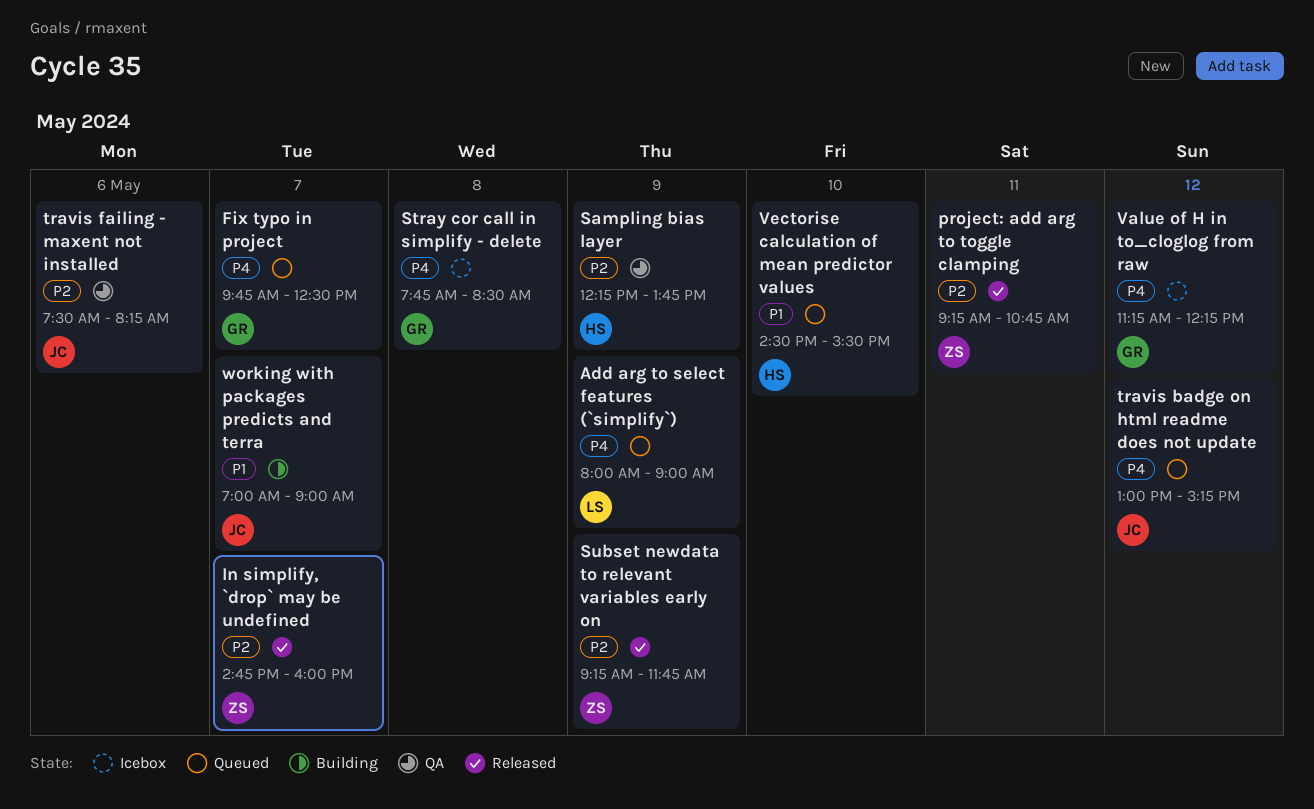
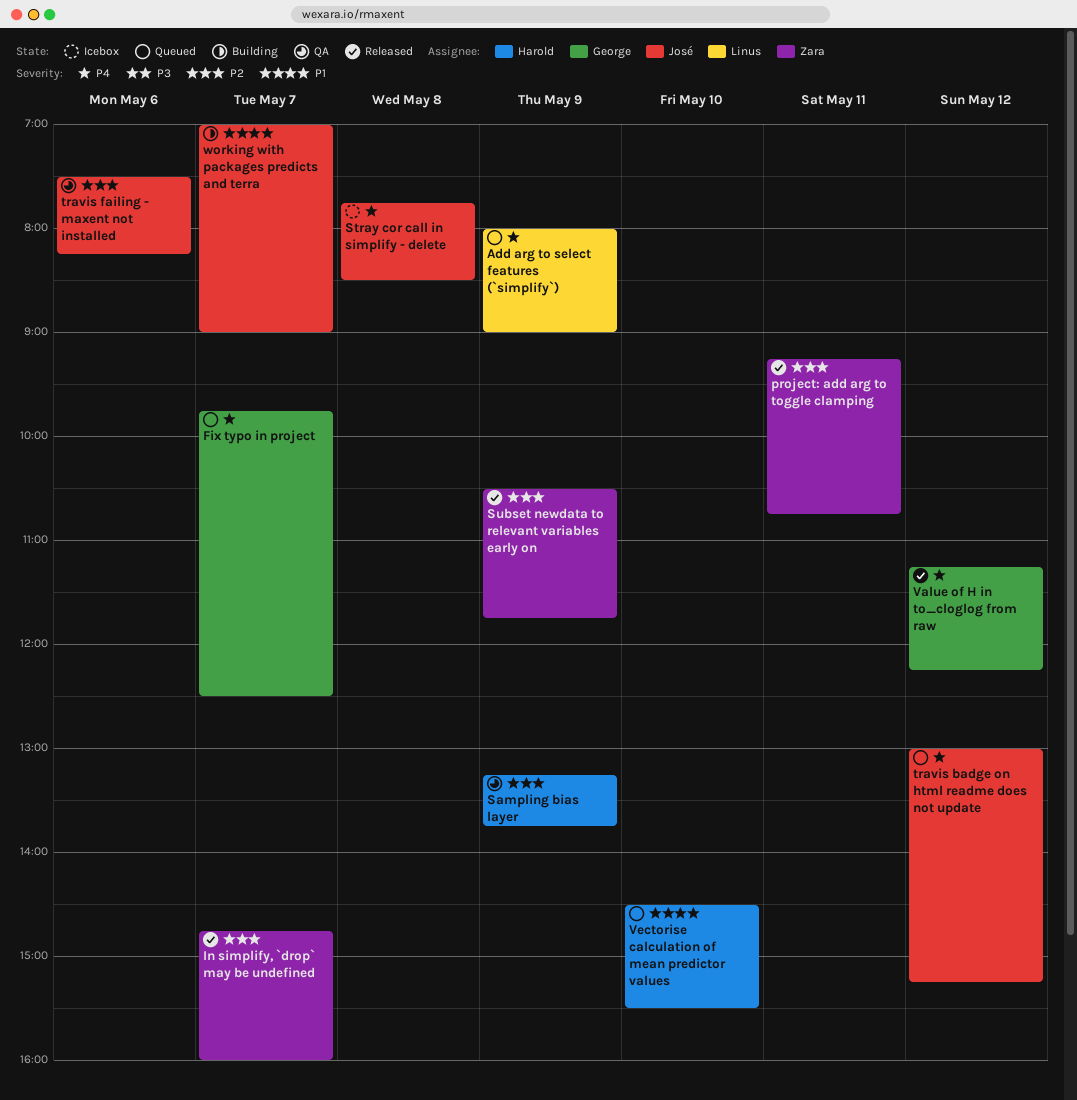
Sampling bias layer, begins: 12:15 -> 13:15
Stray cor call in simplify - delete, owner: George -> José
Subset newdata to relevant variables early on, begins: 09:15 -> 10:30
Value of H in to_cloglog from raw, status: Icebox -> Released

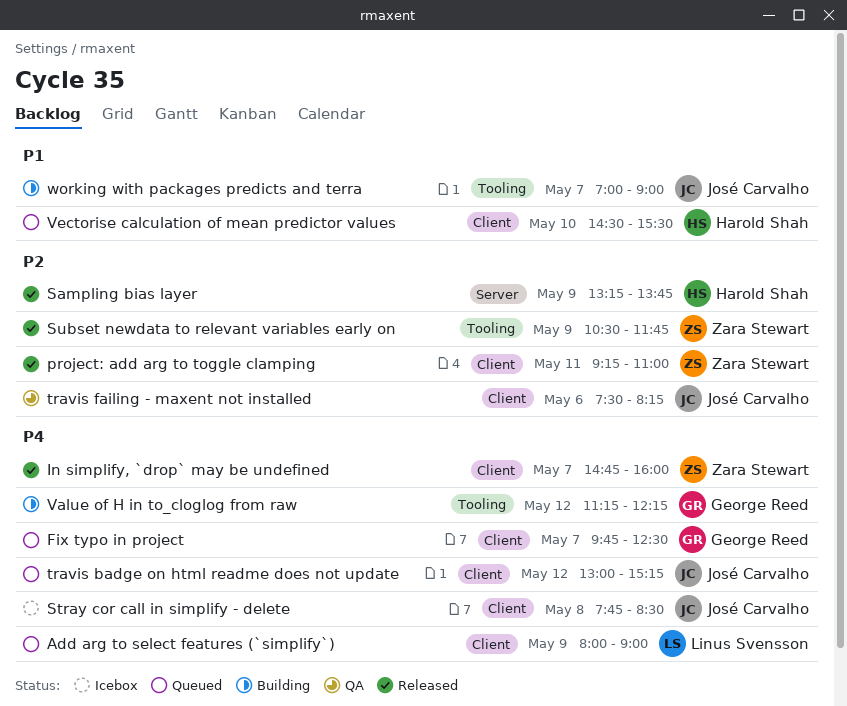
In simplify, `drop` may be undefined, priority: P2 -> P4
project: add arg to toggle clamping, ends: 10:45 -> 11:00
Sampling bias layer, status: QA -> Released
Value of H in to_cloglog from raw, status: Released -> Building

